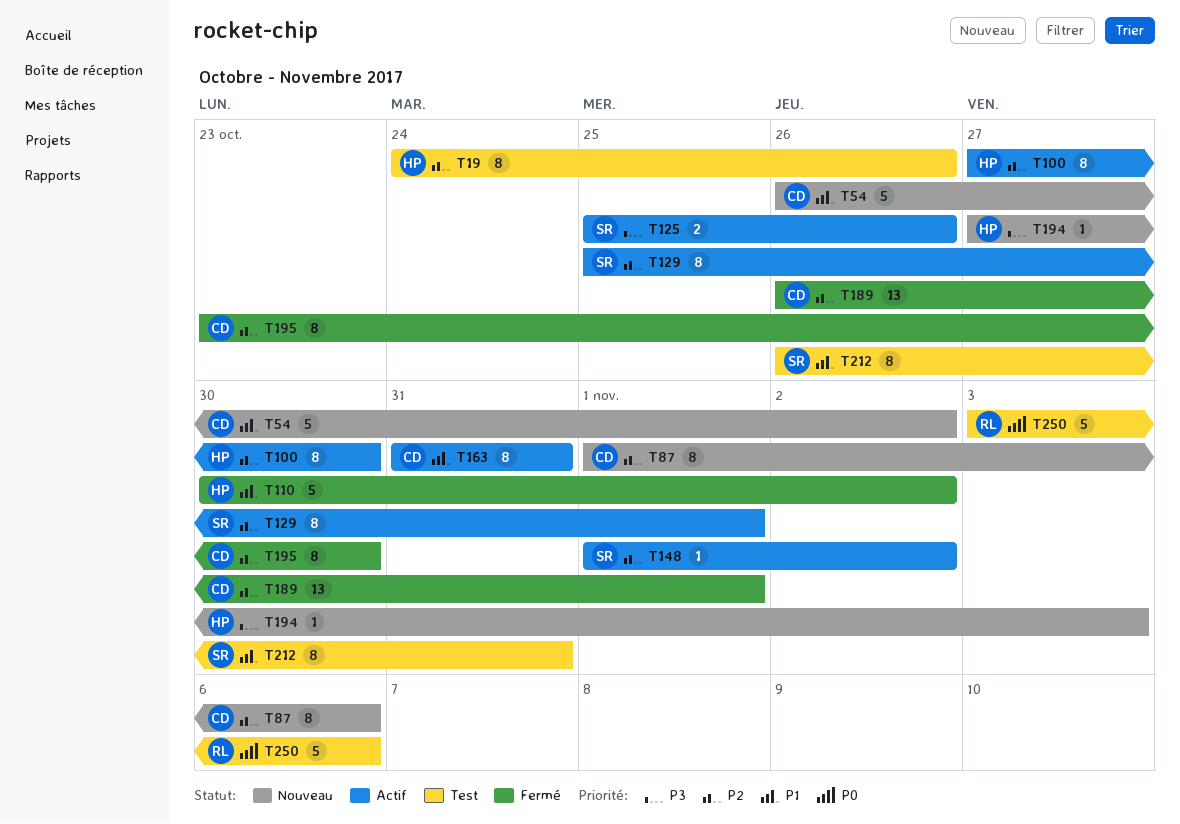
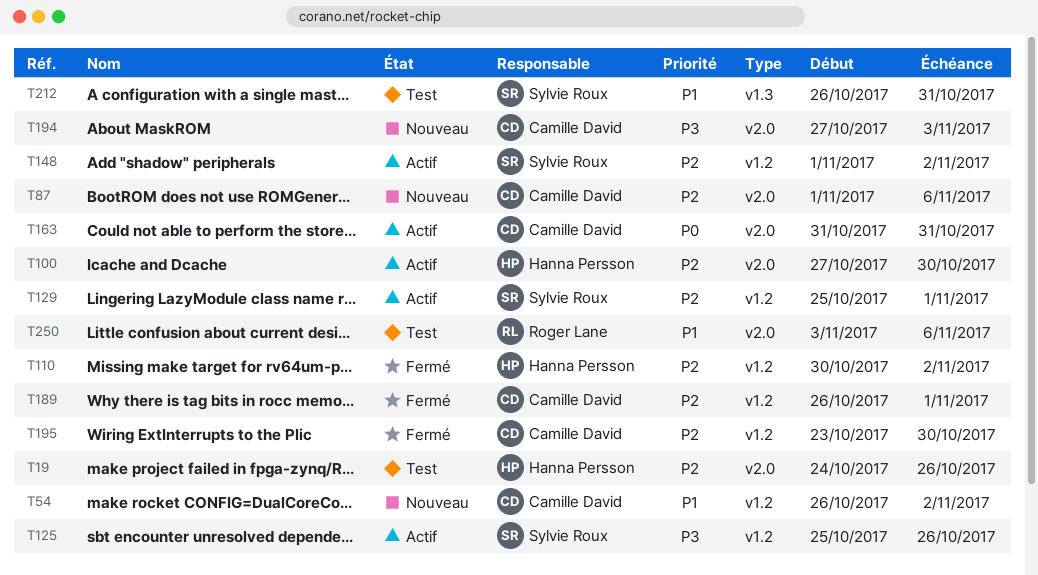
T110, priority: P1 -> P2
T163, priority: P1 -> P0
T194, owner: Hanna Persson -> Camille David
T250, priority: P0 -> P1

